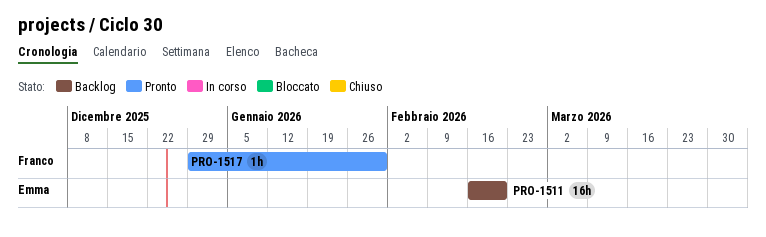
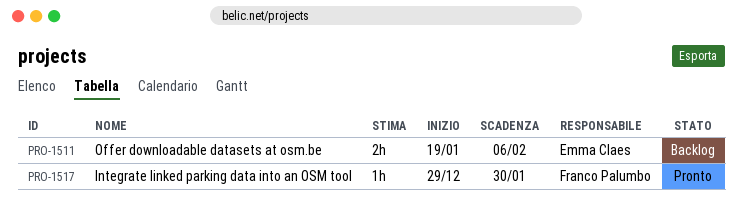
PRO-1511, estimate: 16h -> 2h
PRO-1511, start: Feb 16 -> Jan 19
PRO-1511, due: Feb 20 -> Feb 6

